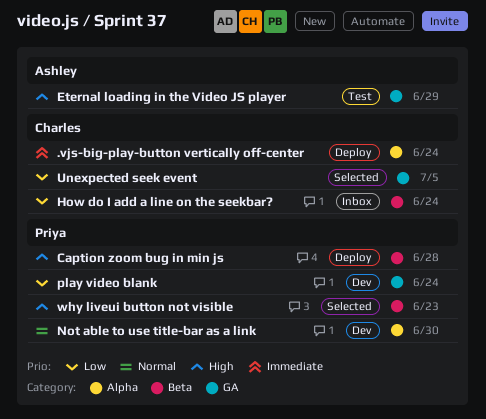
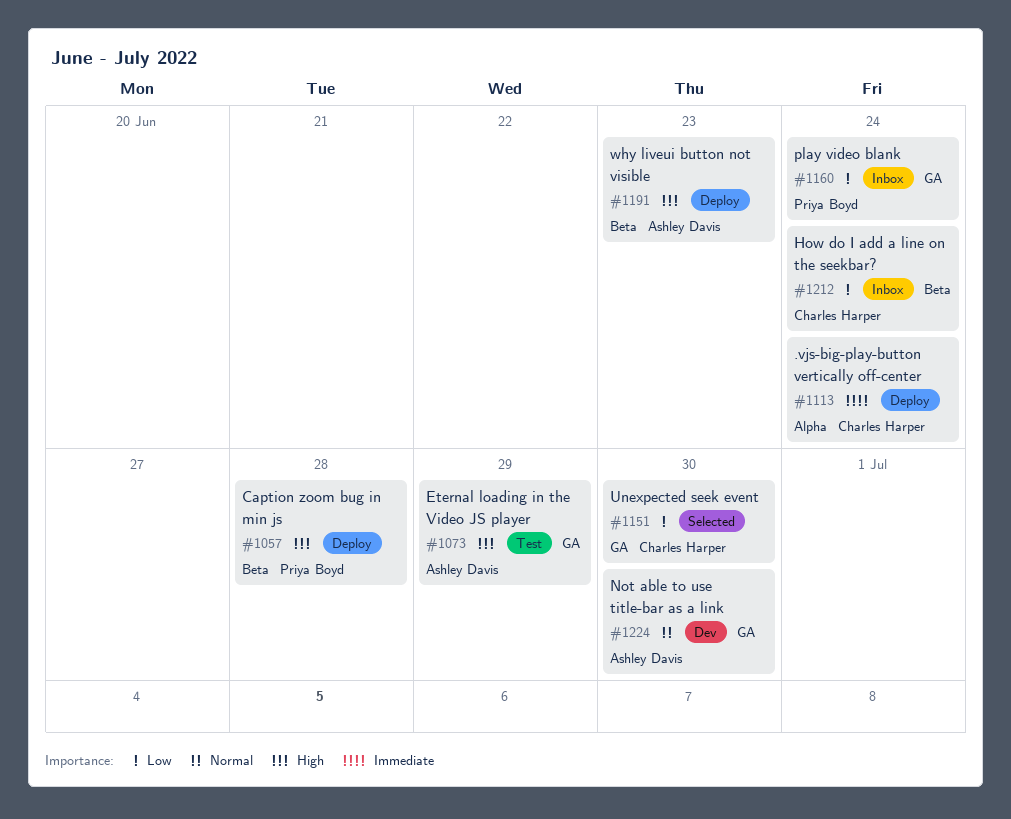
Not able to use title-bar as a link, owner: Priya Boyd -> Ashley Davis
Not able to use title-bar as a link, label: Alpha -> GA
play video blank, status: Dev -> Inbox
Unexpected seek event, due: Jul 5 -> Jun 30
why liveui button not visible, status: Selected -> Deploy
why liveui button not visible, owner: Priya Boyd -> Ashley Davis

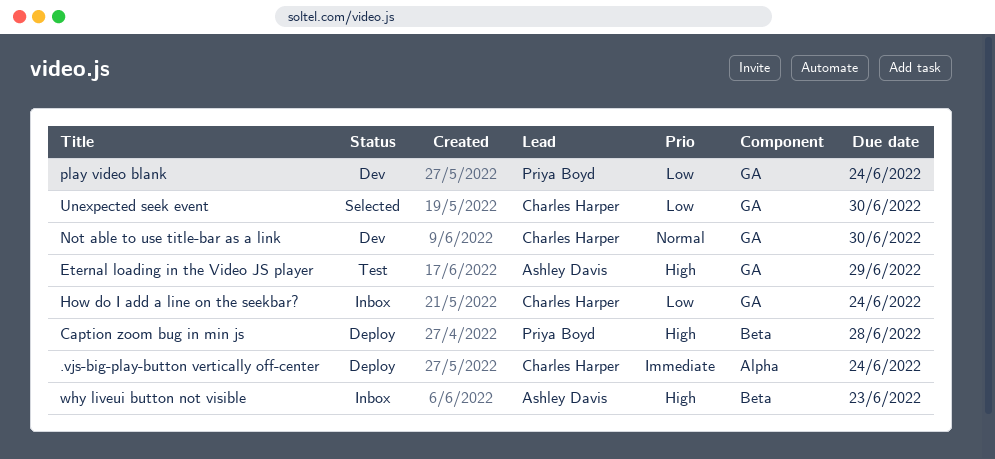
How do I add a line on the seekbar?, label: Beta -> GA
Not able to use title-bar as a link, owner: Ashley Davis -> Charles Harper
play video blank, status: Inbox -> Dev
why liveui button not visible, status: Deploy -> Inbox

